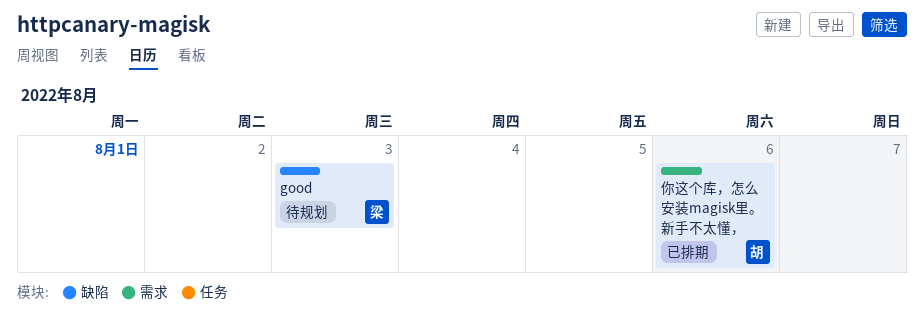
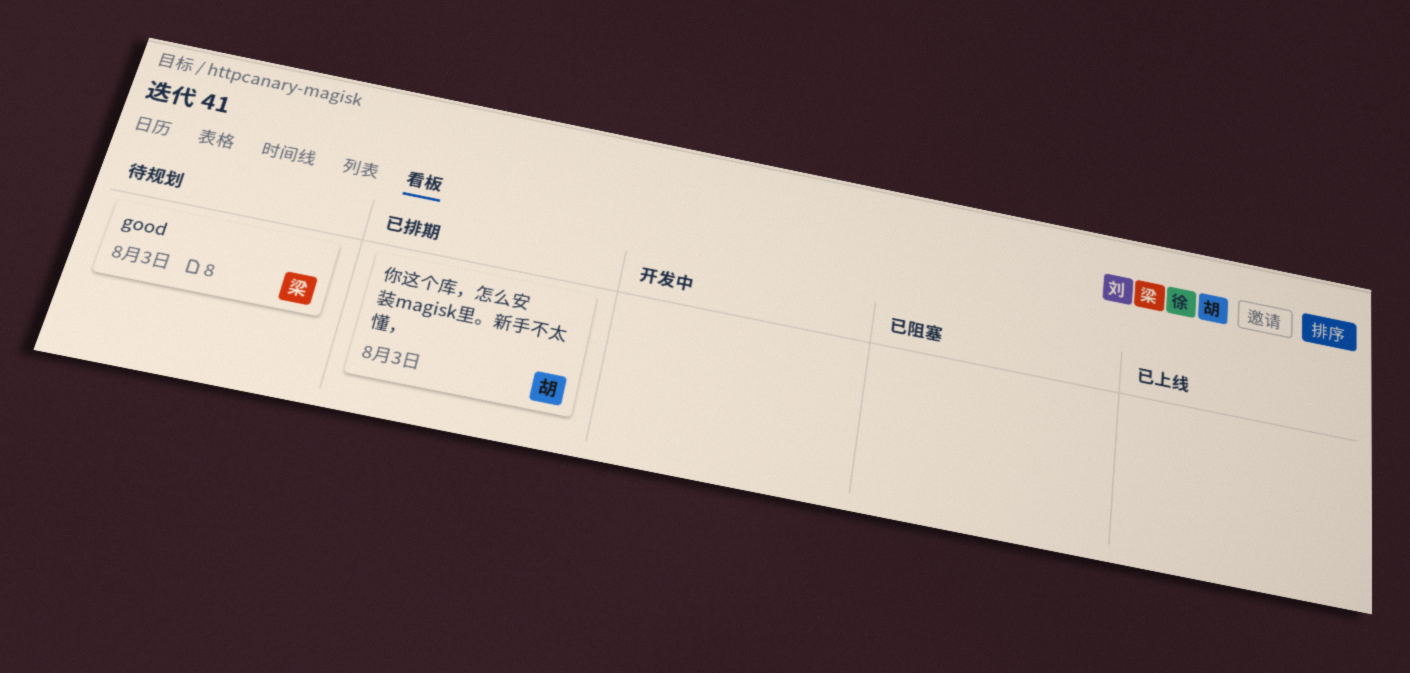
你这个库，怎么安装magisk里。新手不太懂，, due: Aug 6 -> Aug 3

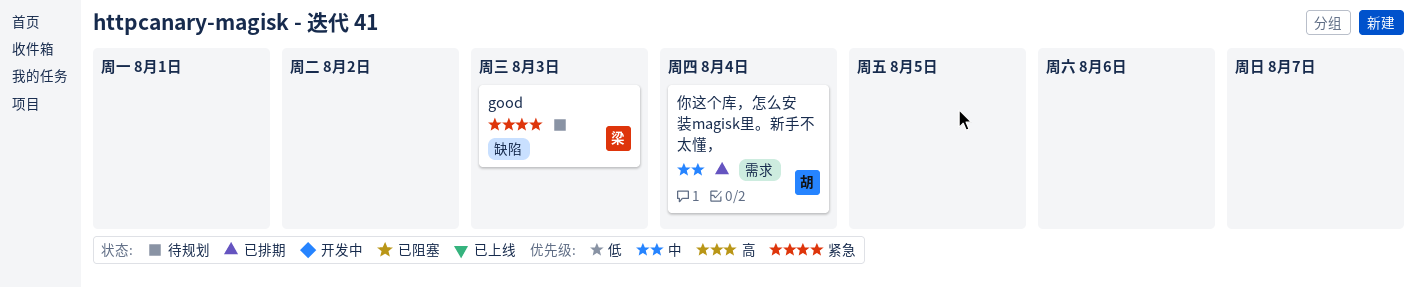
你这个库，怎么安装magisk里。新手不太懂，, due: Aug 3 -> Aug 4

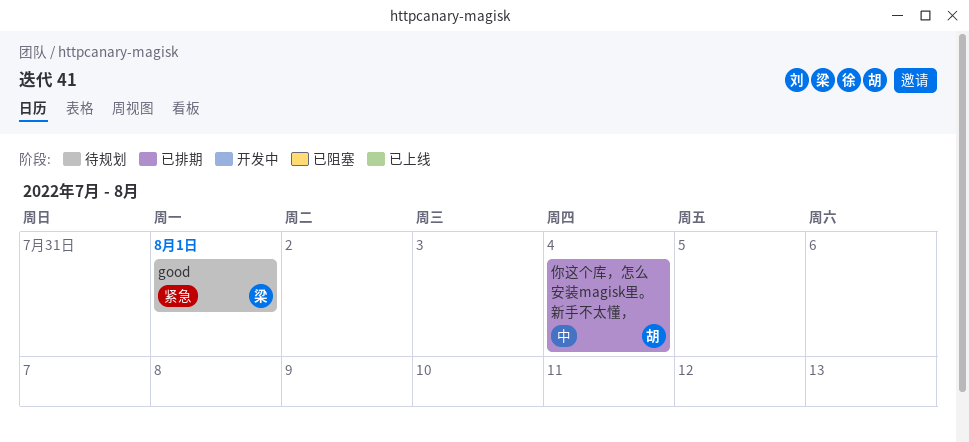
good, due: Aug 3 -> Aug 1

